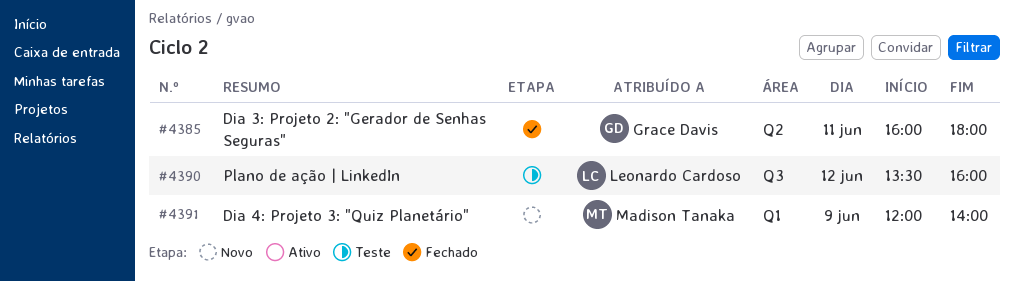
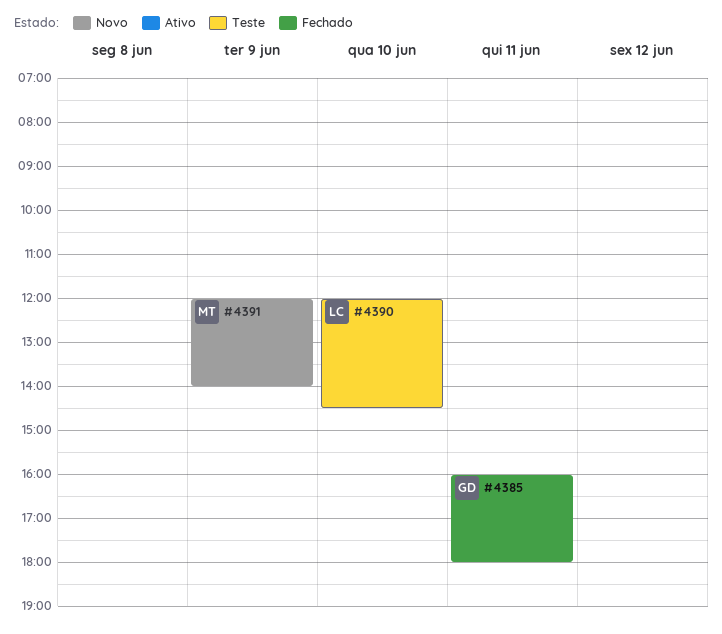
#4390, day: Jun 12 -> Jun 10
#4390, begins: 13:30 -> 12:00
#4390, ends: 16:00 -> 14:30

